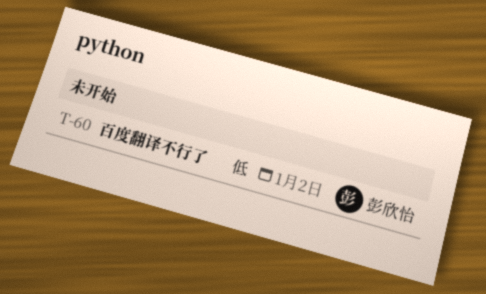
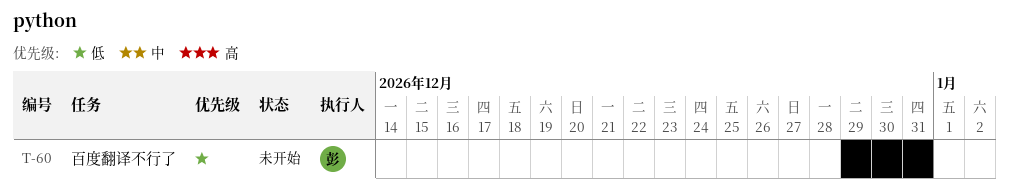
T-60, due: Jan 2 -> Dec 31

